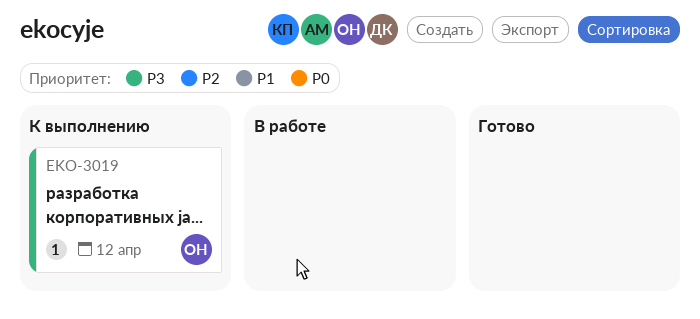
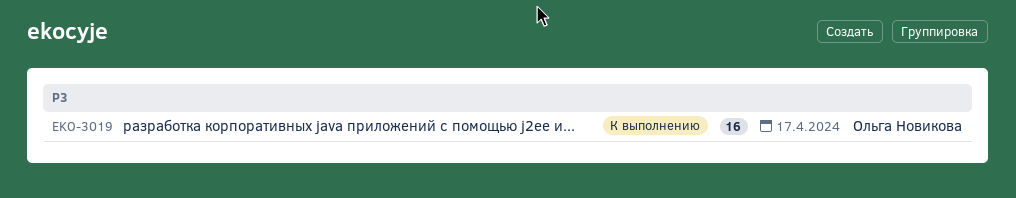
EKO-3019, estimate: 1 -> 16
EKO-3019, due: Apr 12 -> Apr 17

